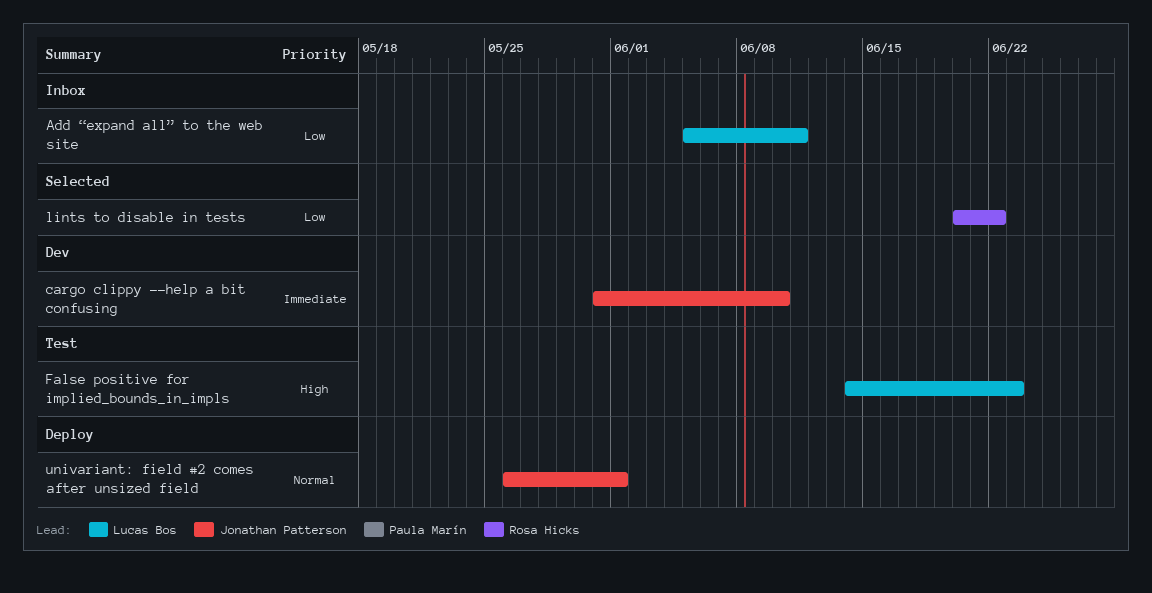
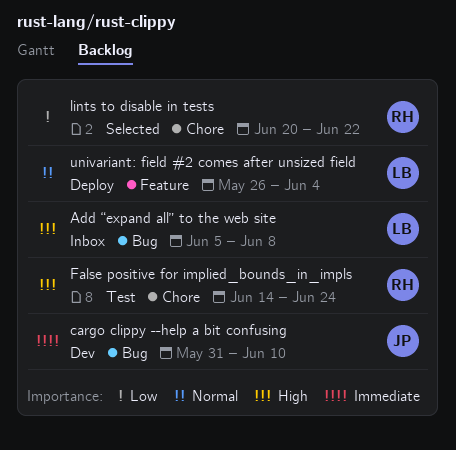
Add “expand all” to the web site, priority: Low -> High
Add “expand all” to the web site, due: Jun 11 -> Jun 8
False positive for implied_bounds_in_impls, owner: Lucas Bos -> Rosa Hicks
False positive for implied_bounds_in_impls, due: Jun 23 -> Jun 24
univariant: field #2 comes after unsized field, owner: Jonathan Patterson -> Lucas Bos
univariant: field #2 comes after unsized field, due: Jun 1 -> Jun 4

